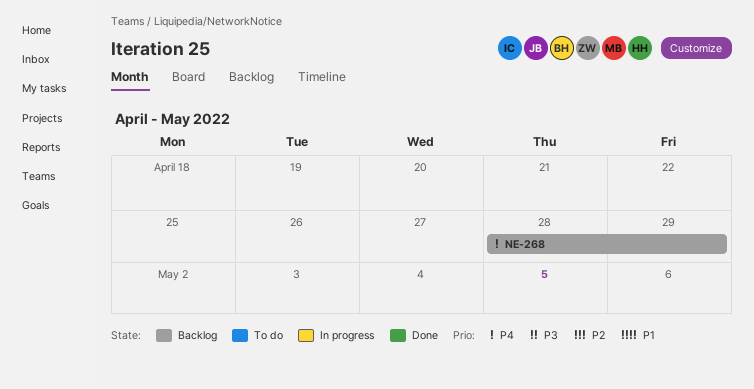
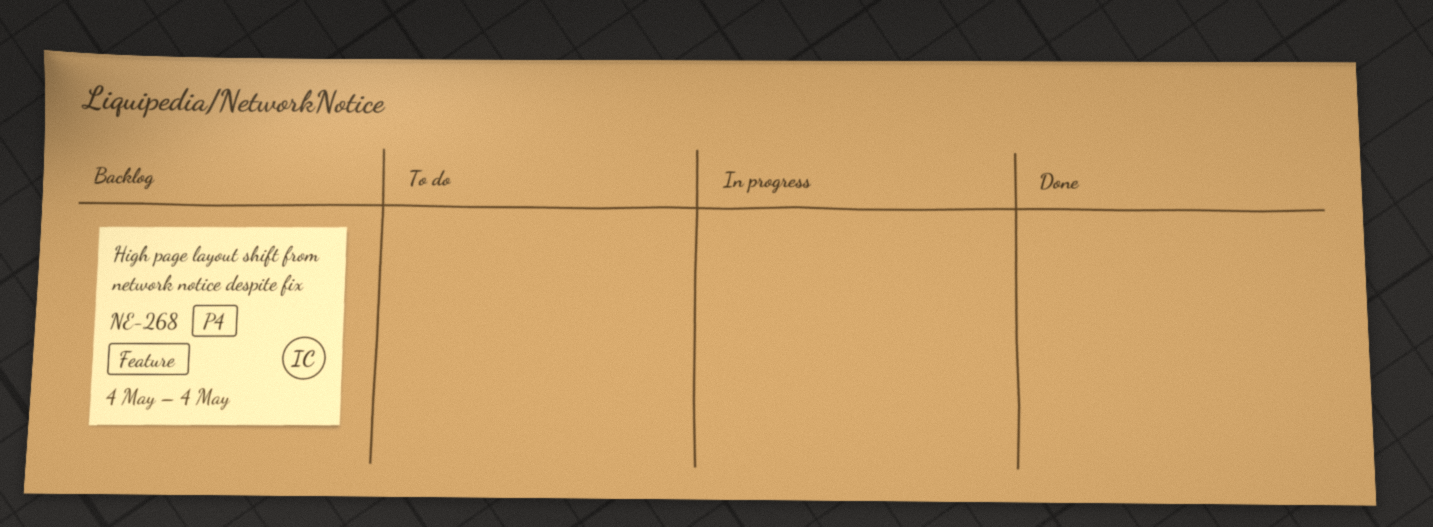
NE-268, start: Apr 28 -> May 4
NE-268, due: Apr 29 -> May 4

